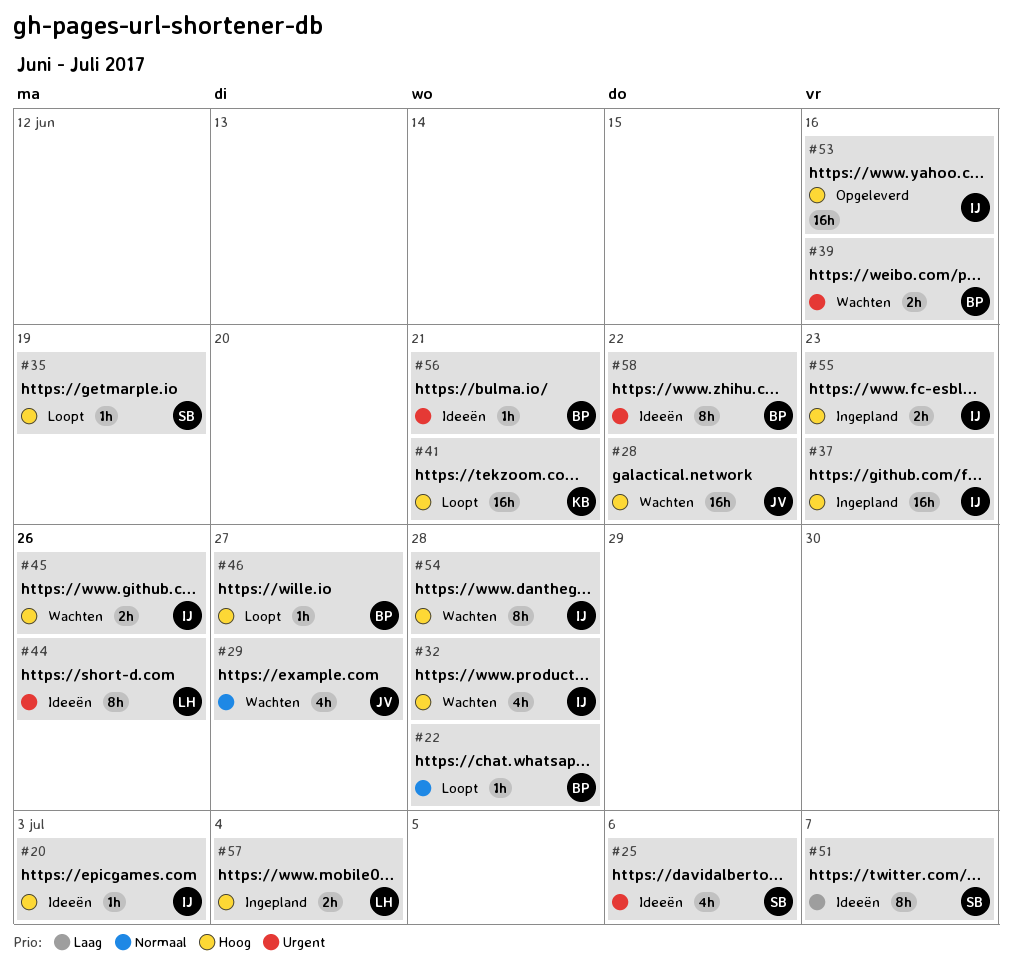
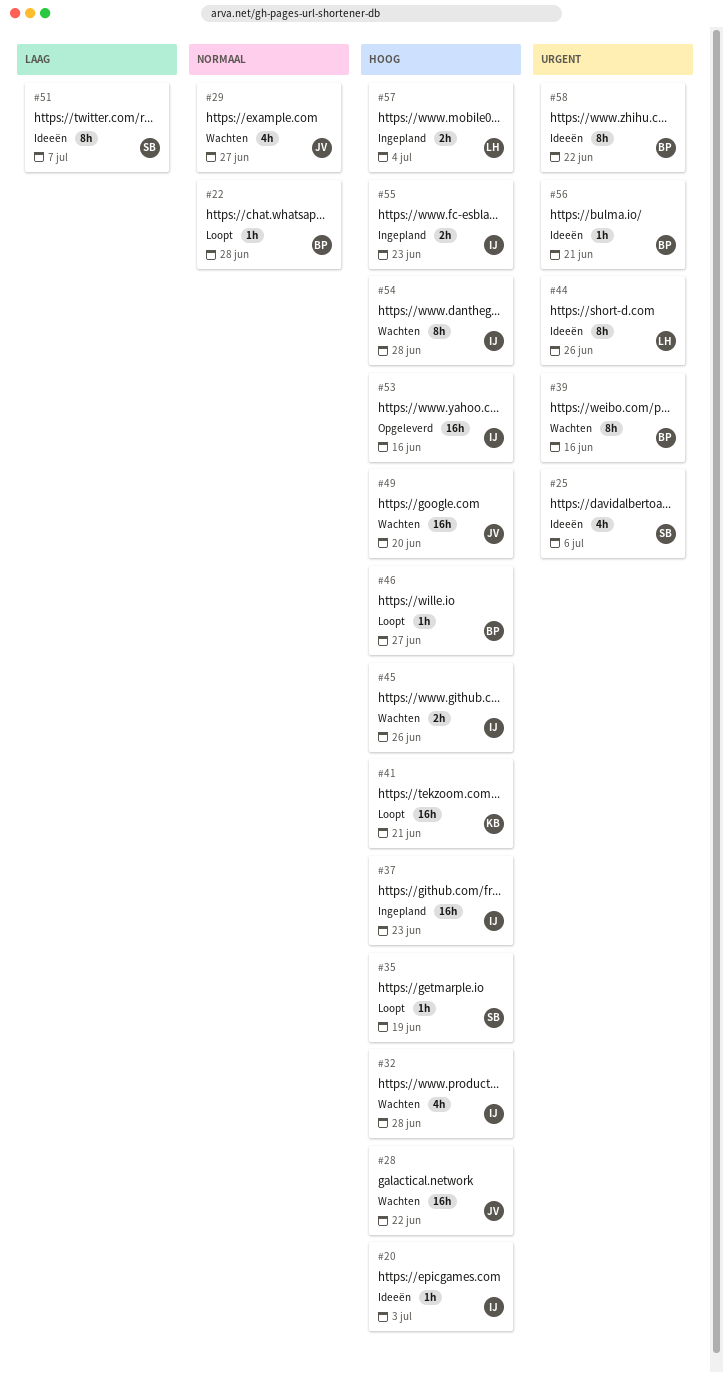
#39, estimate: 2h -> 8h
#49: none -> present

